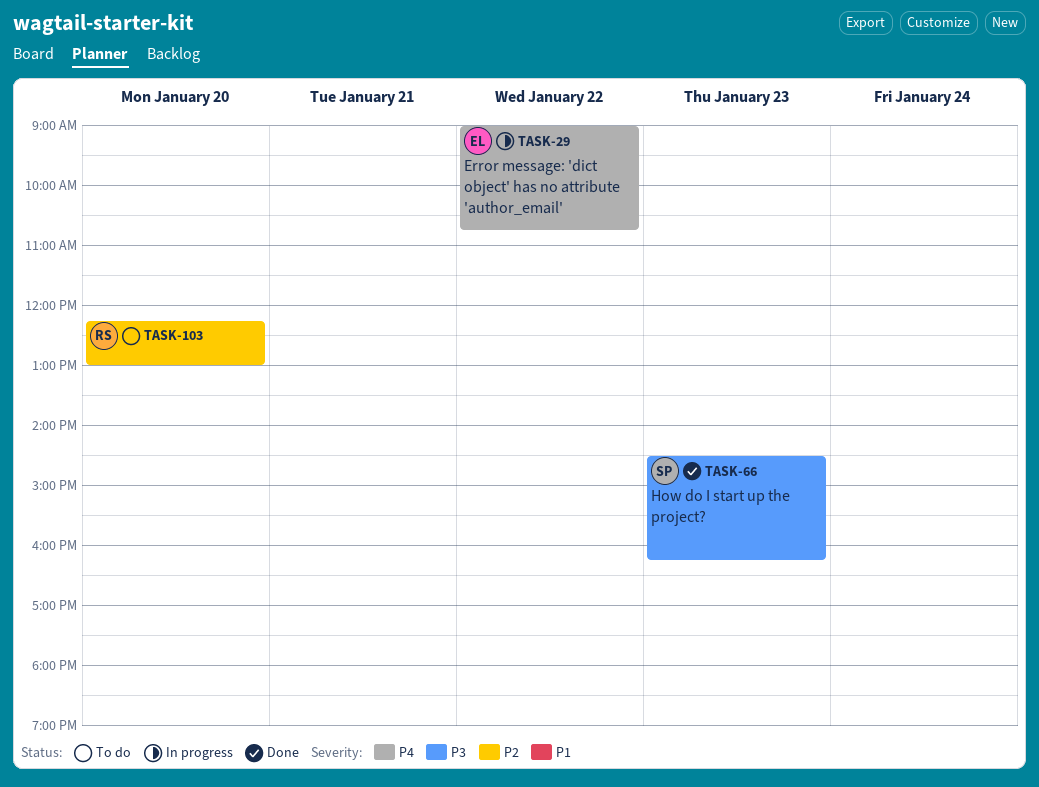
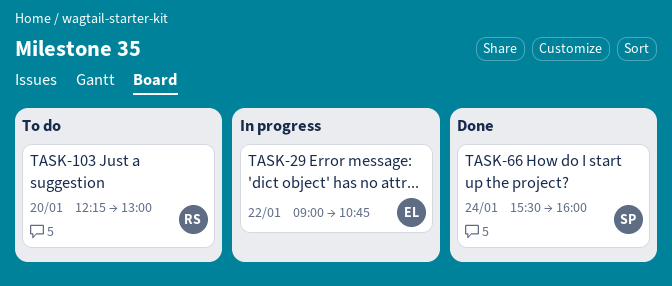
TASK-66, day: Jan 23 -> Jan 24
TASK-66, begins: 14:30 -> 15:30
TASK-66, ends: 16:15 -> 16:00

